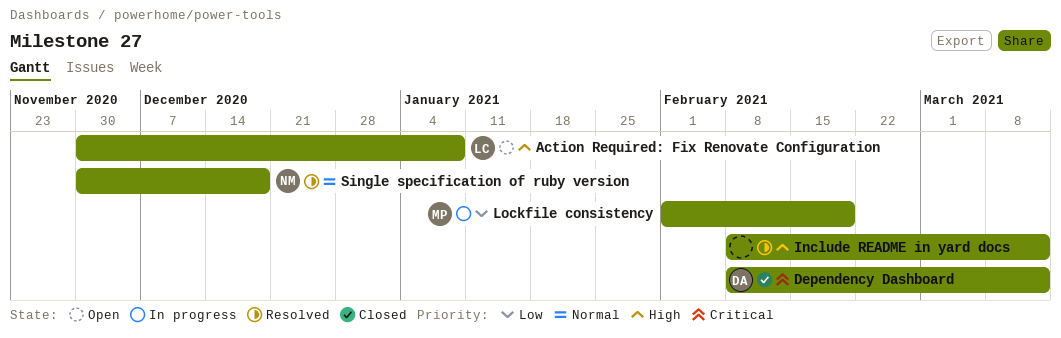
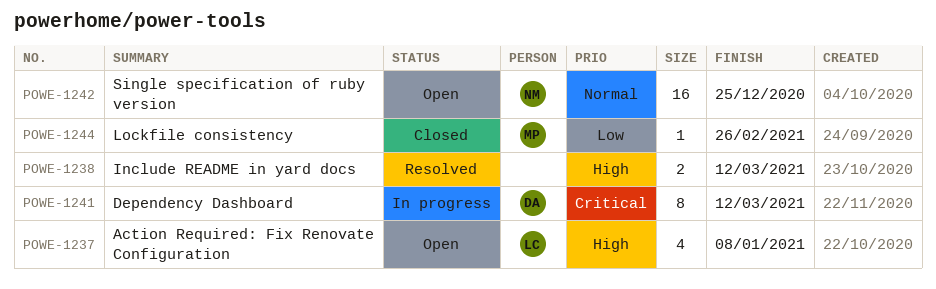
Dependency Dashboard, status: Closed -> In progress
Lockfile consistency, status: In progress -> Closed
Lockfile consistency, due: Feb 19 -> Feb 26
Single specification of ruby version, status: Resolved -> Open
Single specification of ruby version, due: Dec 18 -> Dec 25

